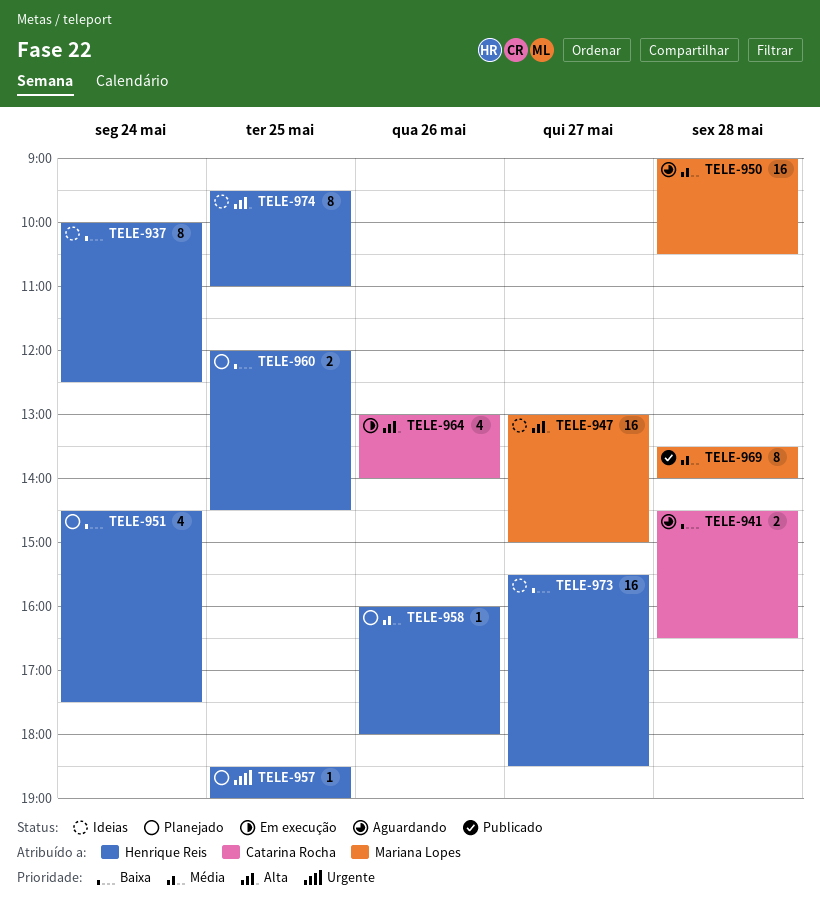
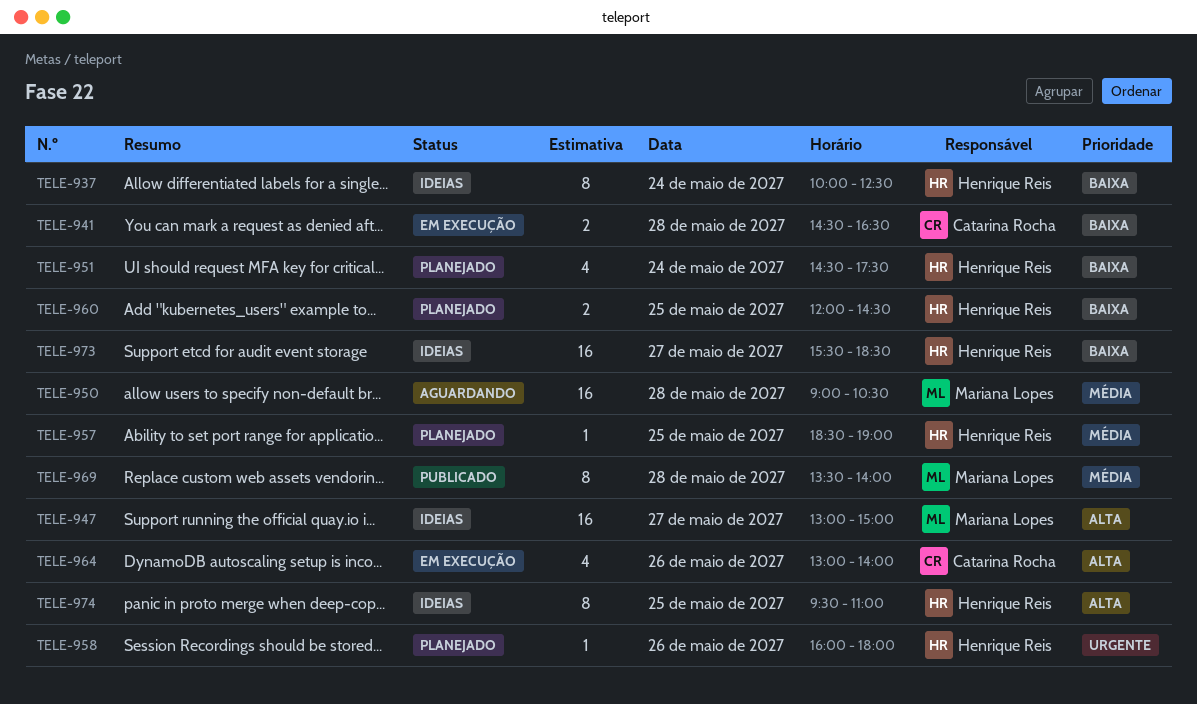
TELE-941, status: Aguardando -> Em execução
TELE-957, priority: Urgente -> Média
TELE-958, priority: Média -> Urgente

